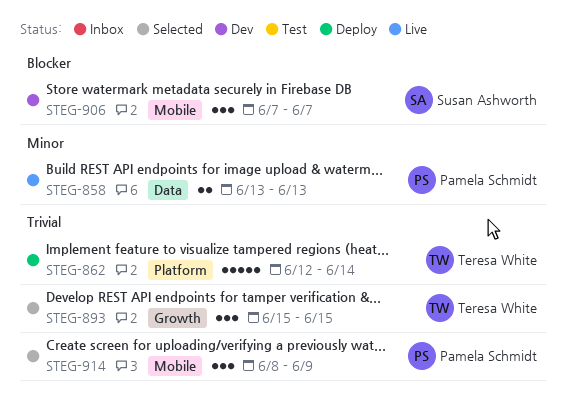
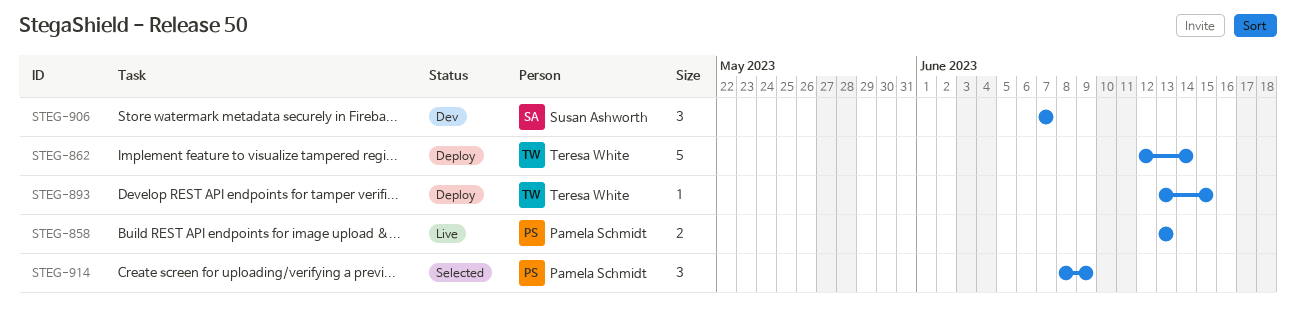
STEG-893, status: Selected -> Deploy
STEG-893, estimate: 3 -> 1
STEG-893, start: Jun 15 -> Jun 13

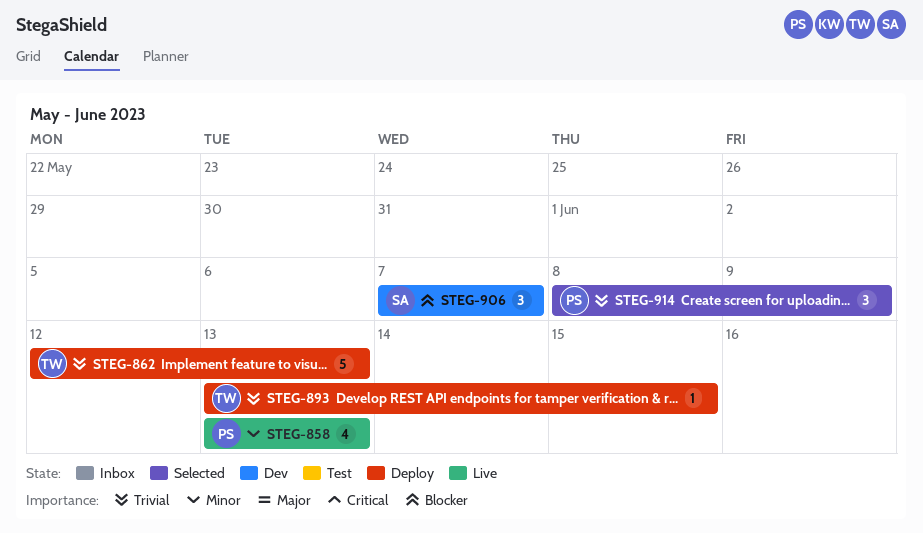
STEG-858, estimate: 2 -> 4
STEG-862, due: Jun 14 -> Jun 13

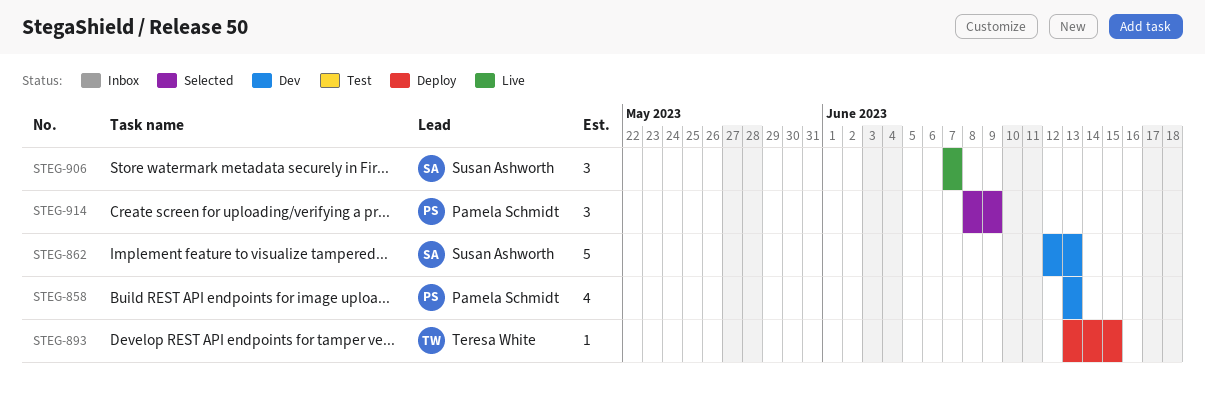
STEG-858, status: Live -> Dev
STEG-862, status: Deploy -> Dev
STEG-862, owner: Teresa White -> Susan Ashworth
STEG-906, status: Dev -> Live

